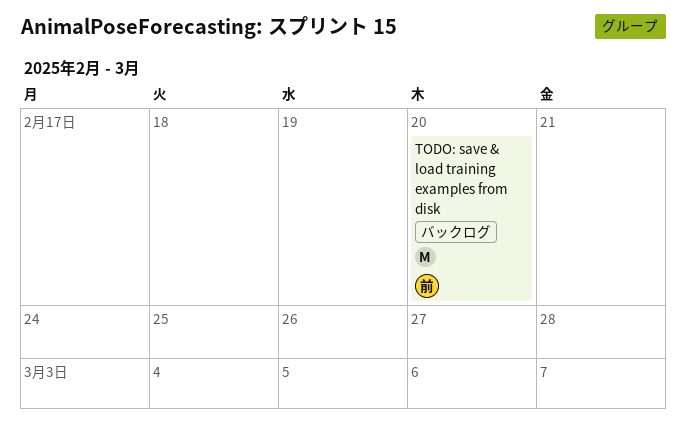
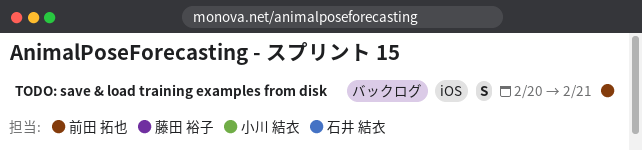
TODO: save & load training examples from disk, estimate: M -> S
TODO: save & load training examples from disk, due: Feb 20 -> Feb 21

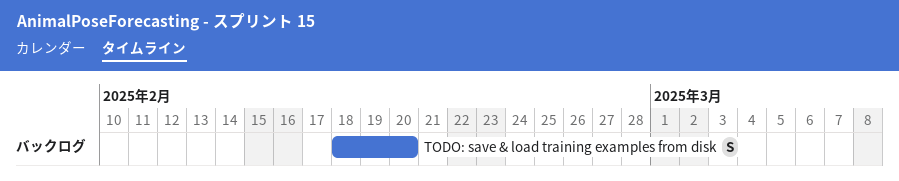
TODO: save & load training examples from disk, start: Feb 20 -> Feb 18
TODO: save & load training examples from disk, due: Feb 21 -> Feb 20

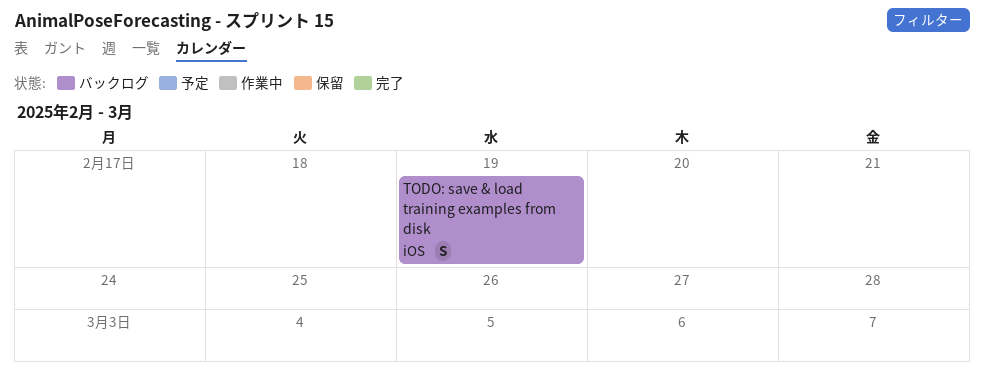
TODO: save & load training examples from disk, due: Feb 20 -> Feb 19

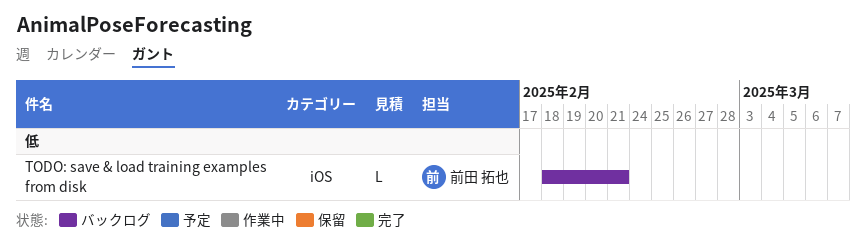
TODO: save & load training examples from disk, estimate: S -> L
TODO: save & load training examples from disk, due: Feb 19 -> Feb 21

